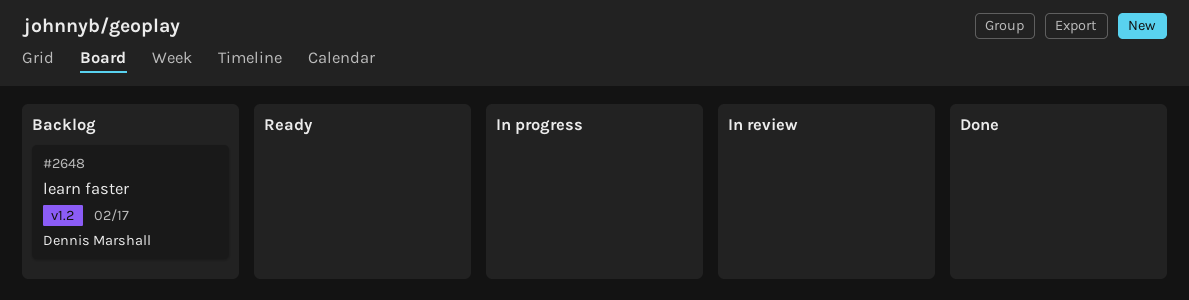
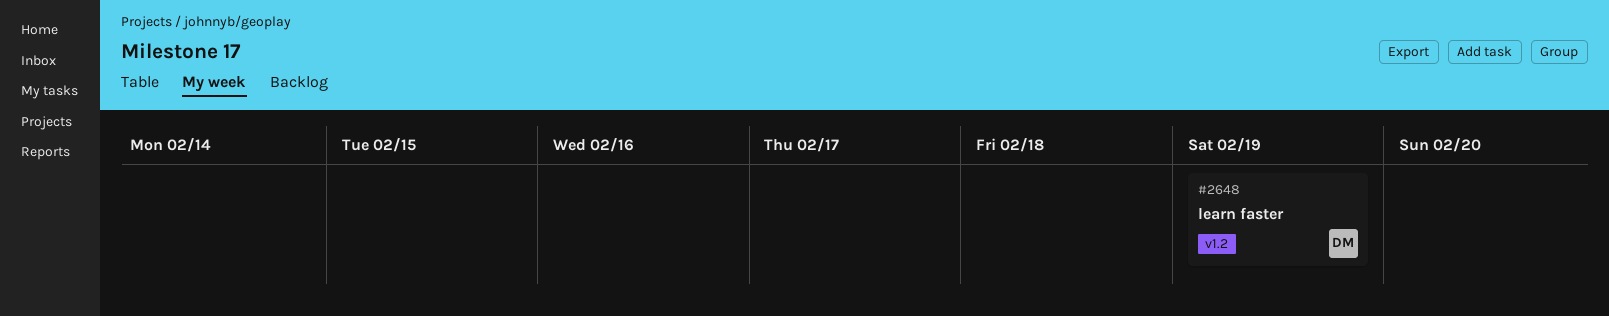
#2648, due: Feb 17 -> Feb 19

